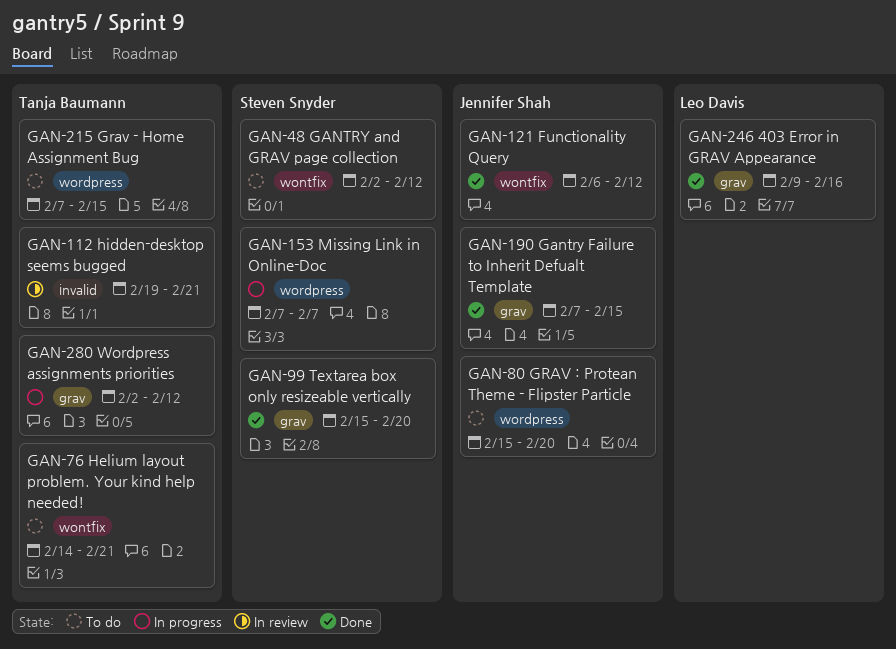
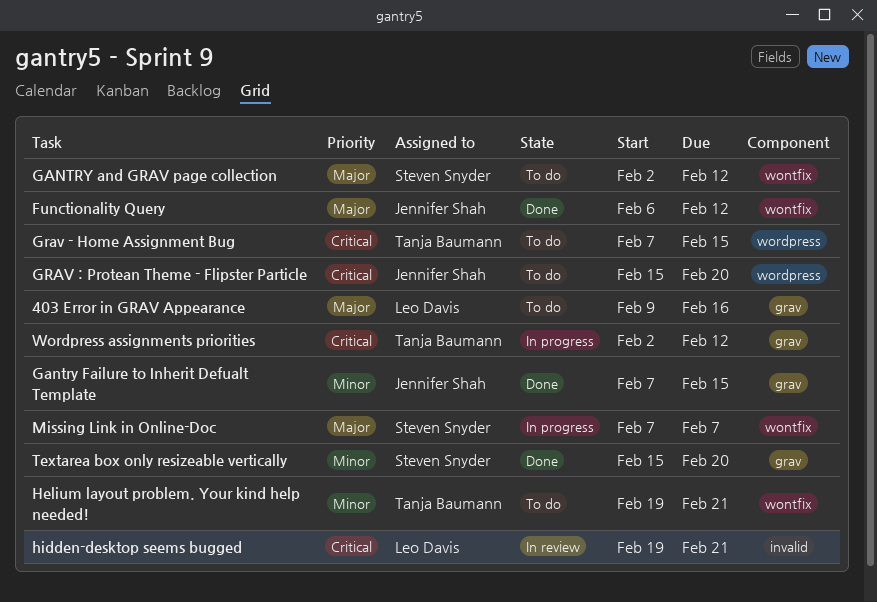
403 Error in GRAV Appearance, status: Done -> To do
Helium layout problem. Your kind help needed!, start: Feb 14 -> Feb 19
hidden-desktop seems bugged, owner: Tanja Baumann -> Leo Davis
Missing Link in Online-Doc, label: wordpress -> wontfix

